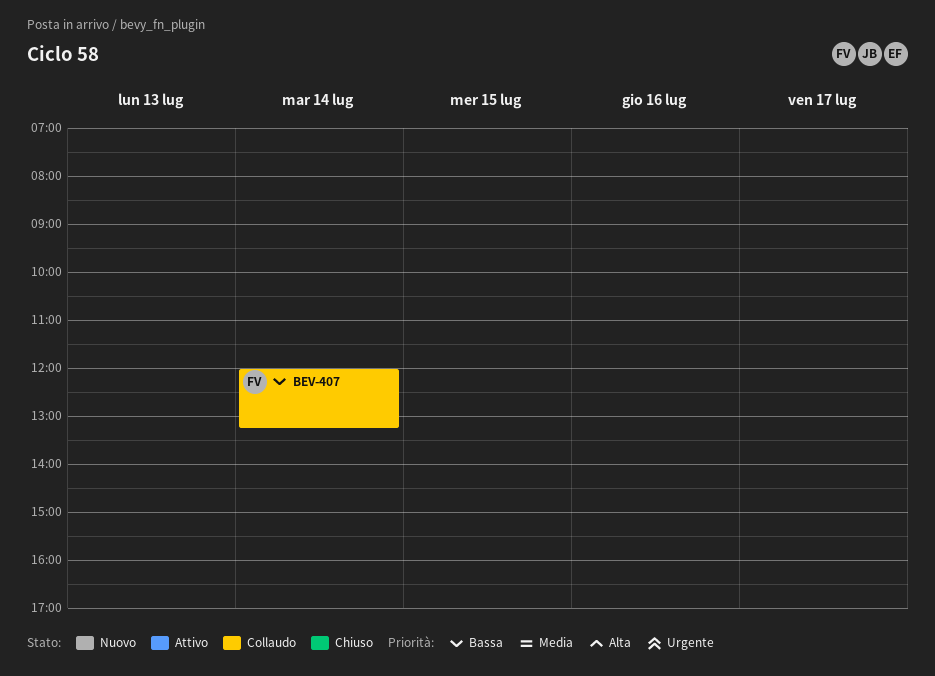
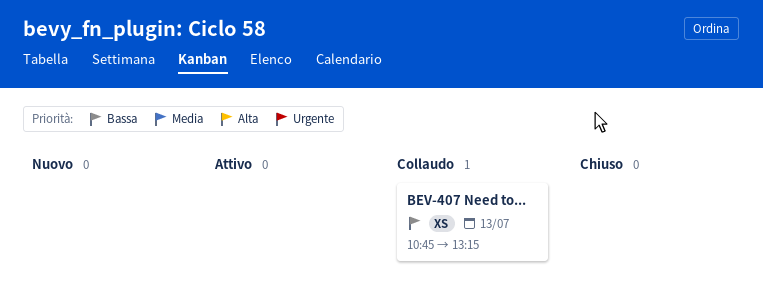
BEV-407, day: Jul 14 -> Jul 13
BEV-407, begins: 12:00 -> 10:45

